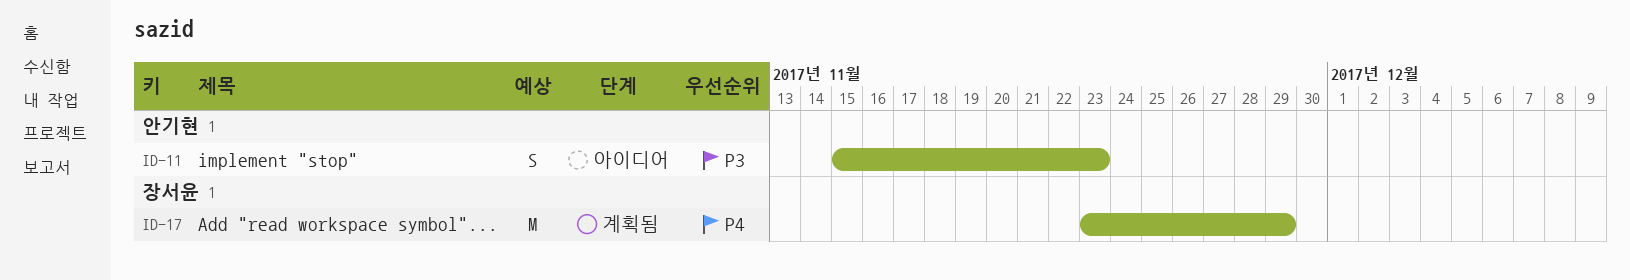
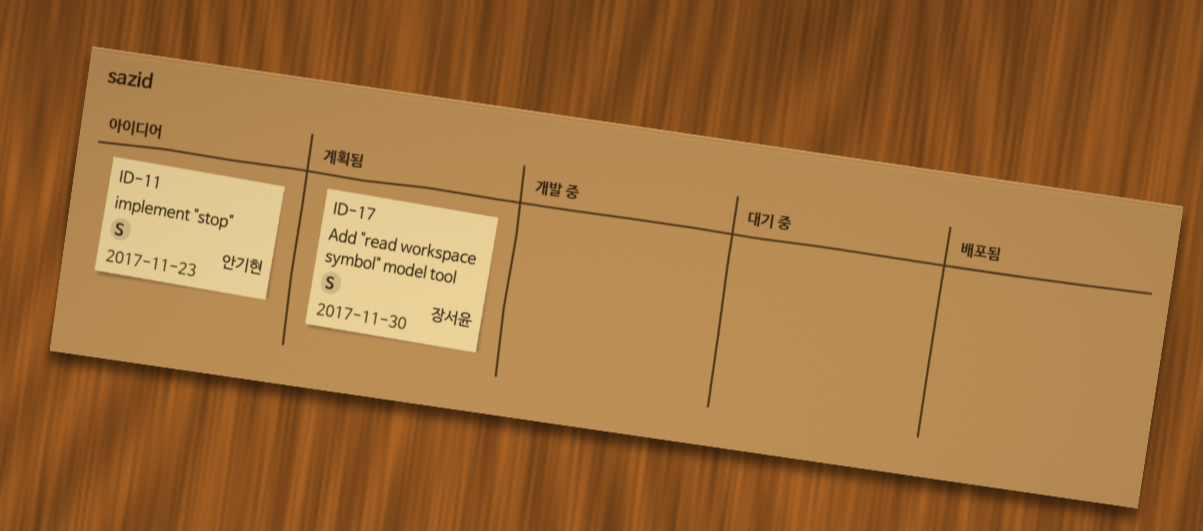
ID-17, estimate: M -> S
ID-17, due: Nov 29 -> Nov 30

